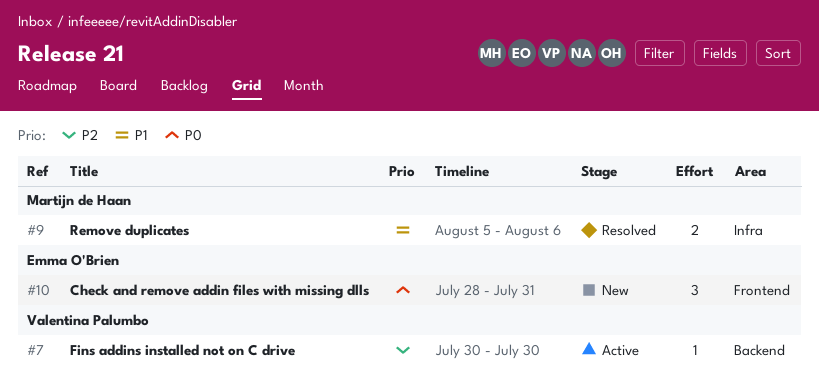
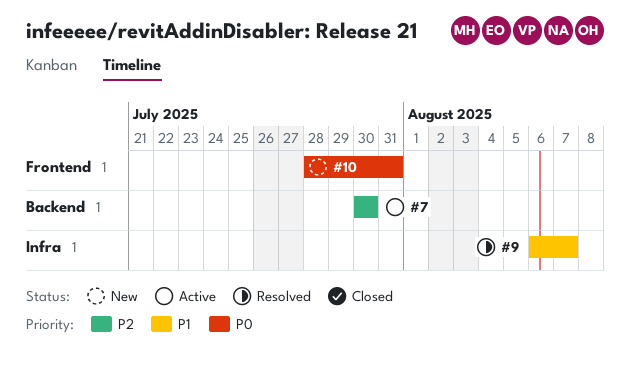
#9, start: Aug 5 -> Aug 6
#9, due: Aug 6 -> Aug 7

